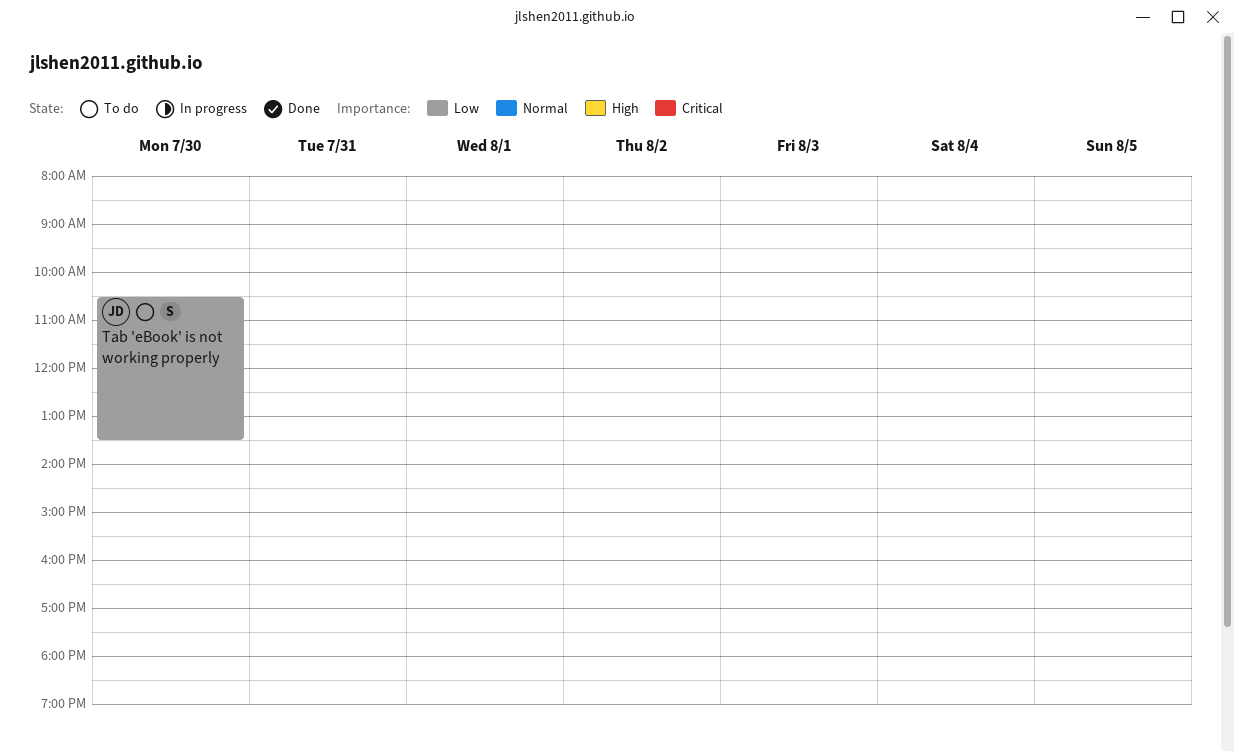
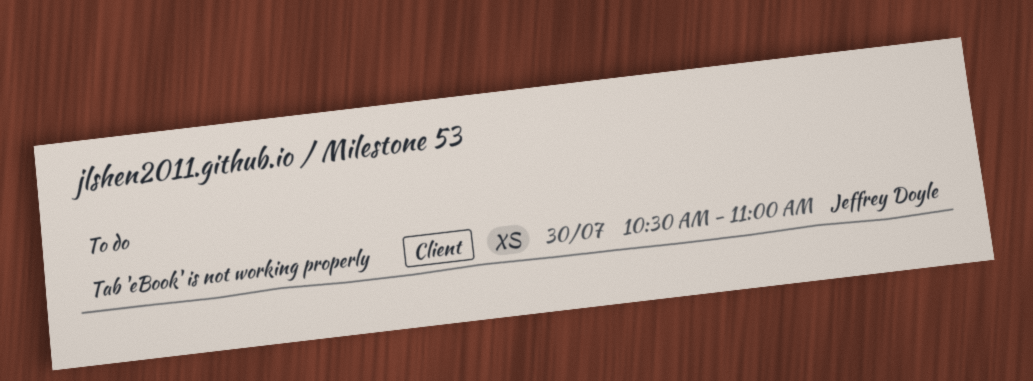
Tab 'eBook' is not working properly, estimate: S -> XS
Tab 'eBook' is not working properly, ends: 13:30 -> 11:00

